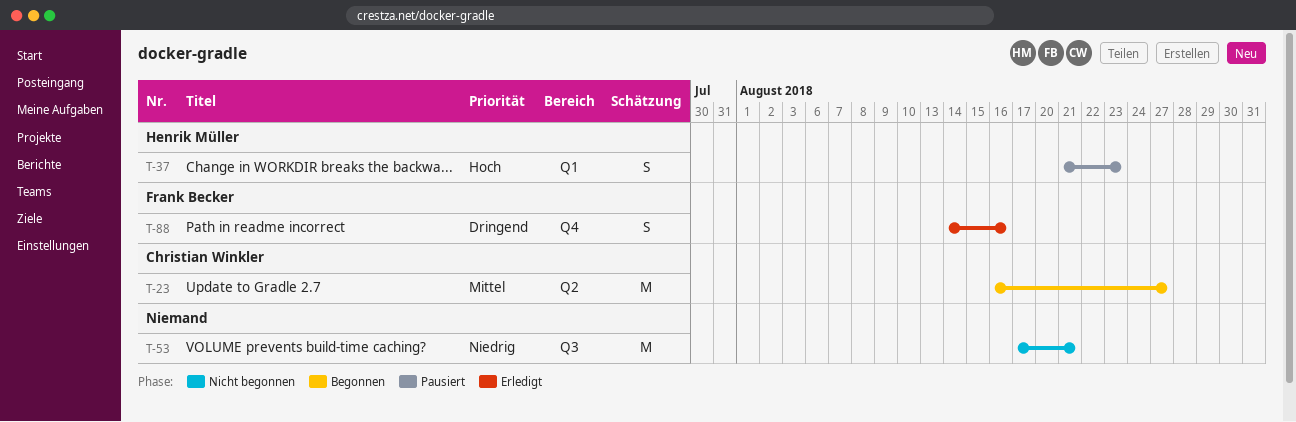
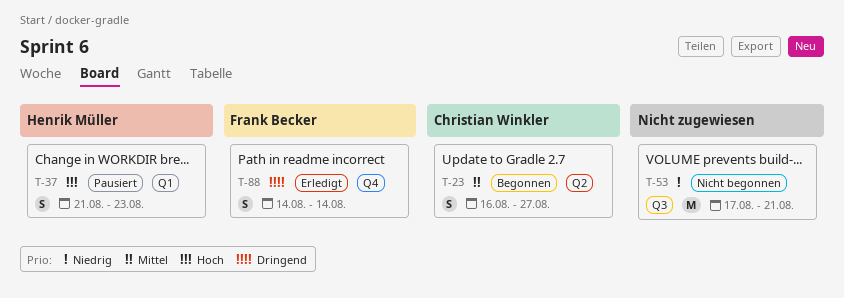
T-23, estimate: M -> S
T-88, due: Aug 16 -> Aug 14

